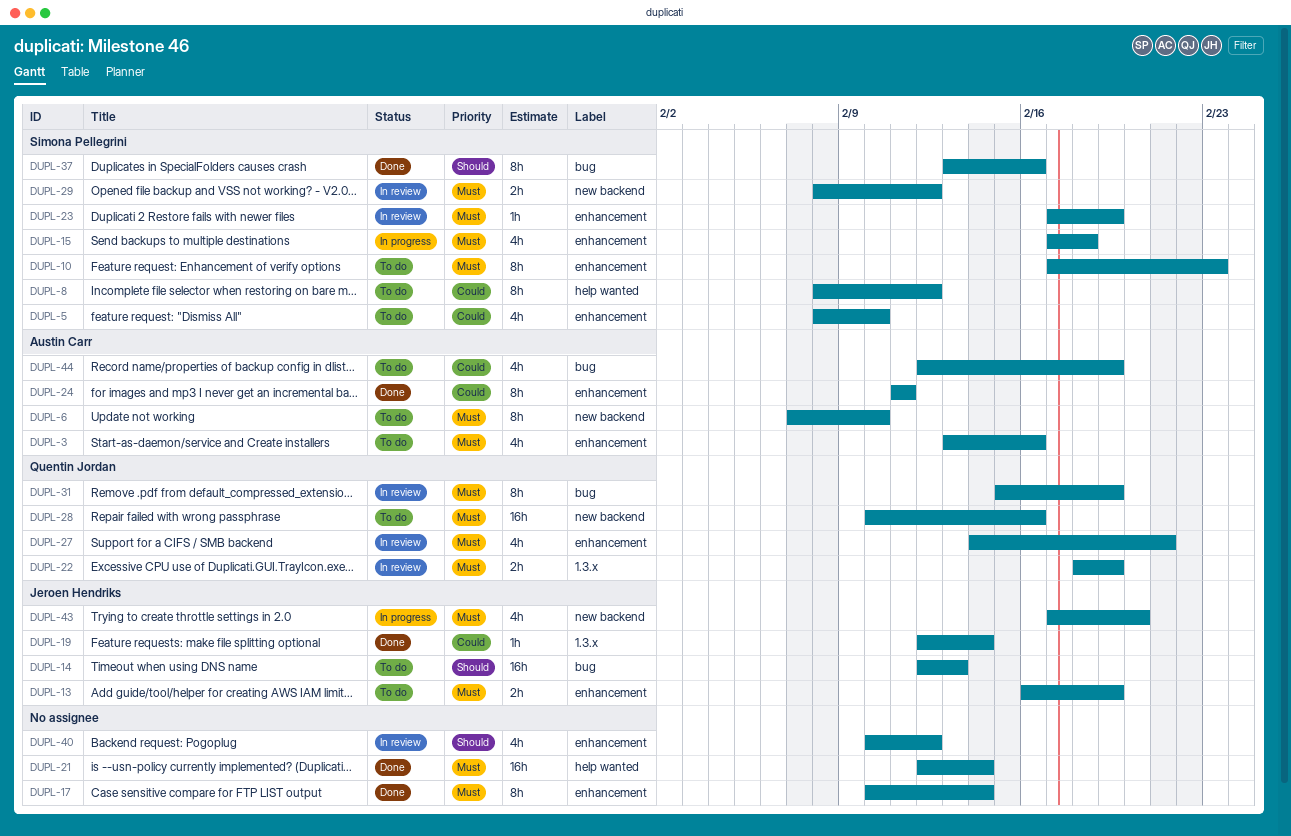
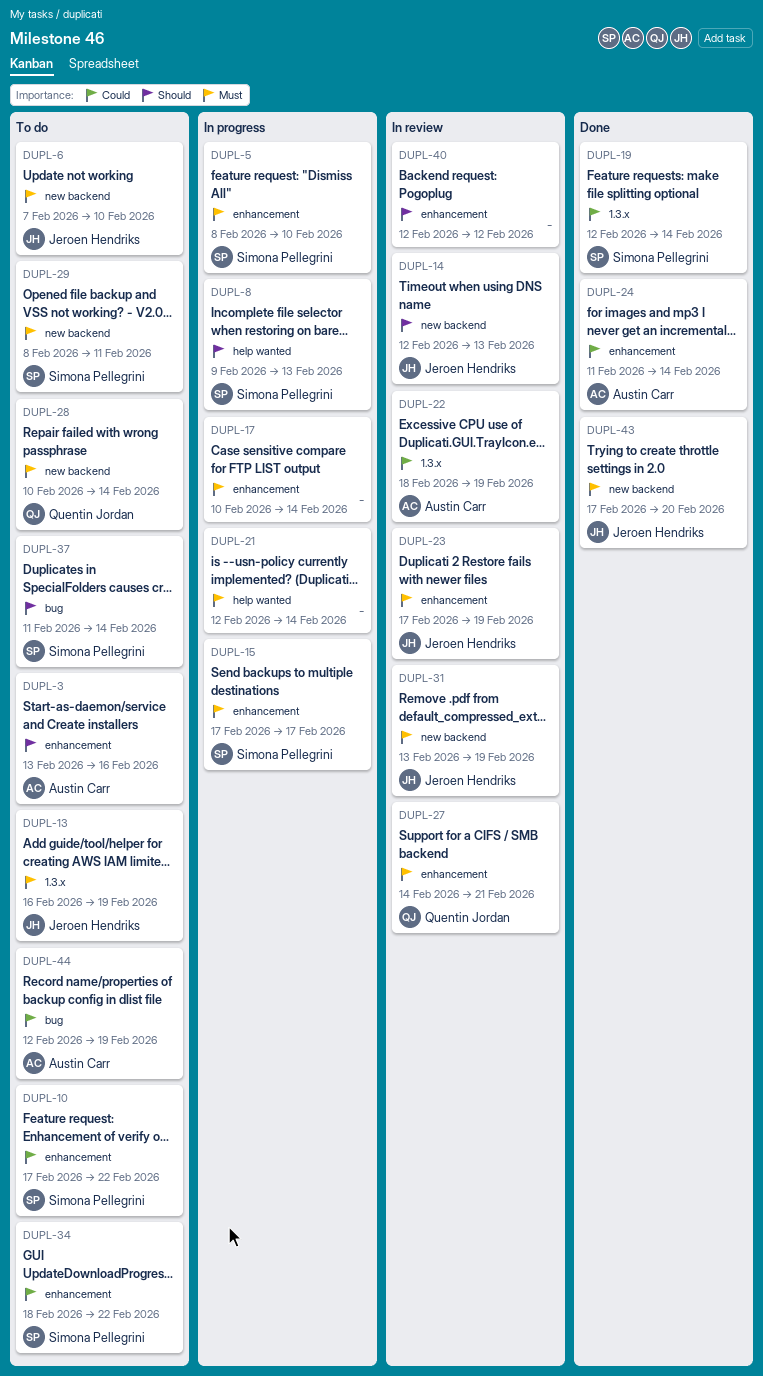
DUPL-3, priority: Must -> Should
DUPL-5, status: To do -> In progress
DUPL-5, priority: Could -> Must
DUPL-6, owner: Austin Carr -> Jeroen Hendriks
DUPL-8, status: To do -> In progress
DUPL-8, priority: Could -> Should
DUPL-8, start: Feb 8 -> Feb 9
DUPL-8, due: Feb 12 -> Feb 13
DUPL-10, priority: Must -> Could
DUPL-10, due: Feb 23 -> Feb 22
DUPL-13, label: enhancement -> 1.3.x
DUPL-14, status: To do -> In review
DUPL-14, label: bug -> new backend
DUPL-15, due: Feb 18 -> Feb 17
DUPL-17, status: Done -> In progress
DUPL-19, owner: Jeroen Hendriks -> Simona Pellegrini
DUPL-21, status: Done -> In progress
DUPL-22, owner: Quentin Jordan -> Austin Carr
DUPL-22, priority: Must -> Could
DUPL-23, owner: Simona Pellegrini -> Jeroen Hendriks
DUPL-24, due: Feb 11 -> Feb 14
DUPL-28, due: Feb 16 -> Feb 14
DUPL-29, status: In review -> To do
DUPL-29, due: Feb 12 -> Feb 11
DUPL-31, owner: Quentin Jordan -> Jeroen Hendriks
DUPL-31, label: bug -> new backend
DUPL-31, start: Feb 15 -> Feb 13
DUPL-34: none -> present
DUPL-37, status: Done -> To do
DUPL-37, start: Feb 13 -> Feb 11
DUPL-37, due: Feb 16 -> Feb 14
DUPL-40, start: Feb 10 -> Feb 12
DUPL-43, status: In progress -> Done

